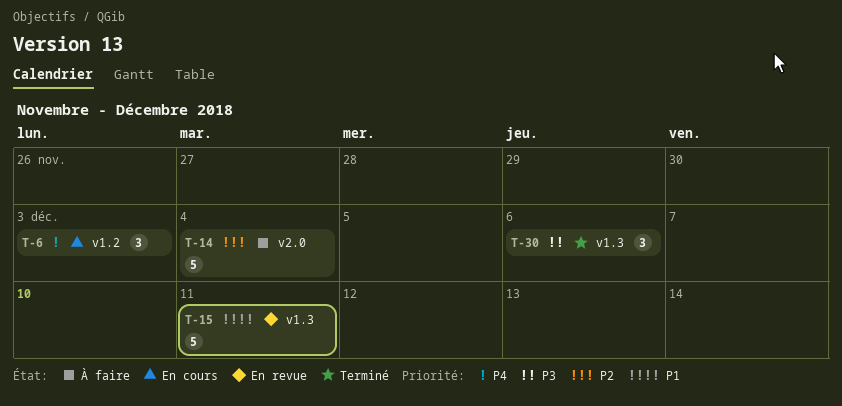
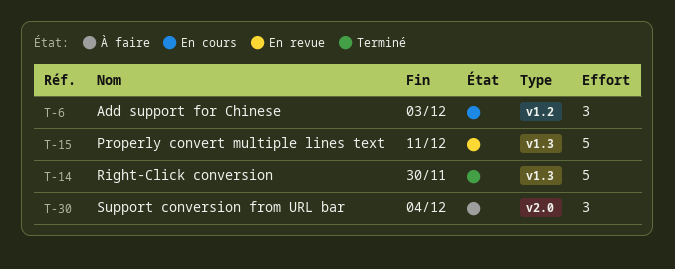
T-14, status: À faire -> Terminé
T-14, label: v2.0 -> v1.3
T-14, due: Dec 4 -> Nov 30
T-30, status: Terminé -> À faire
T-30, label: v1.3 -> v2.0
T-30, due: Dec 6 -> Dec 4

